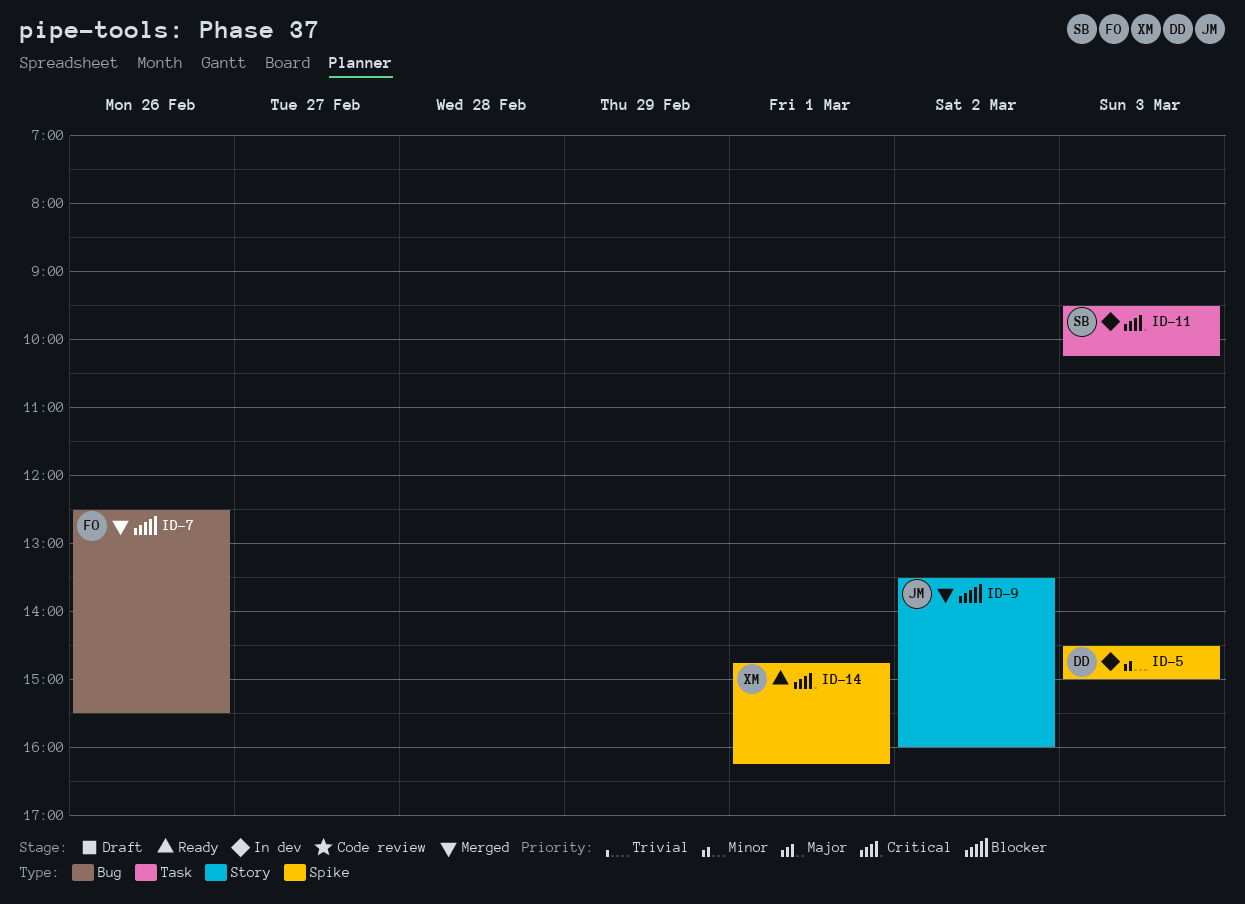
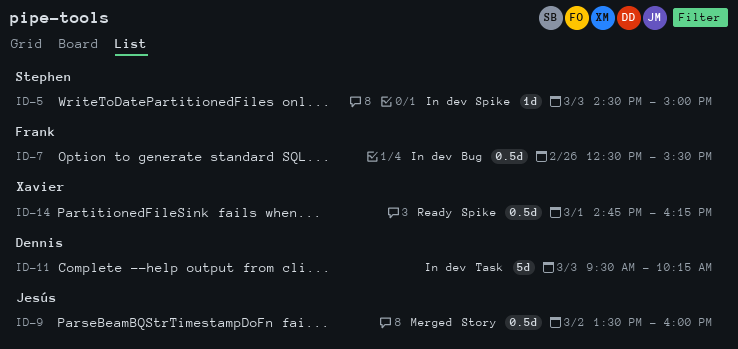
ID-5, owner: Dennis -> Stephen
ID-7, status: Merged -> In dev
ID-11, owner: Stephen -> Dennis

